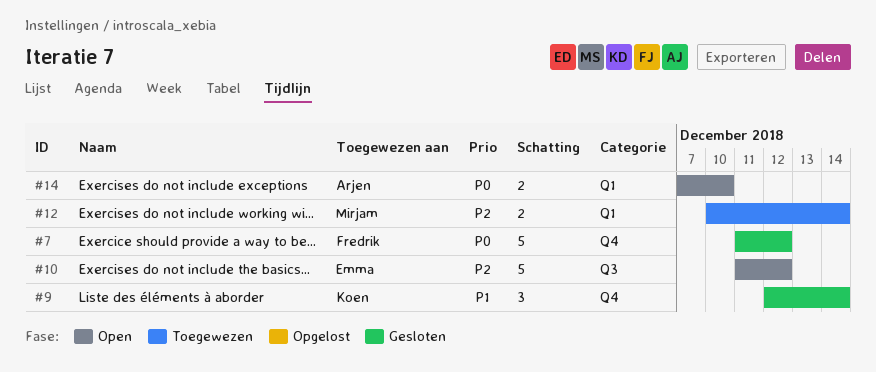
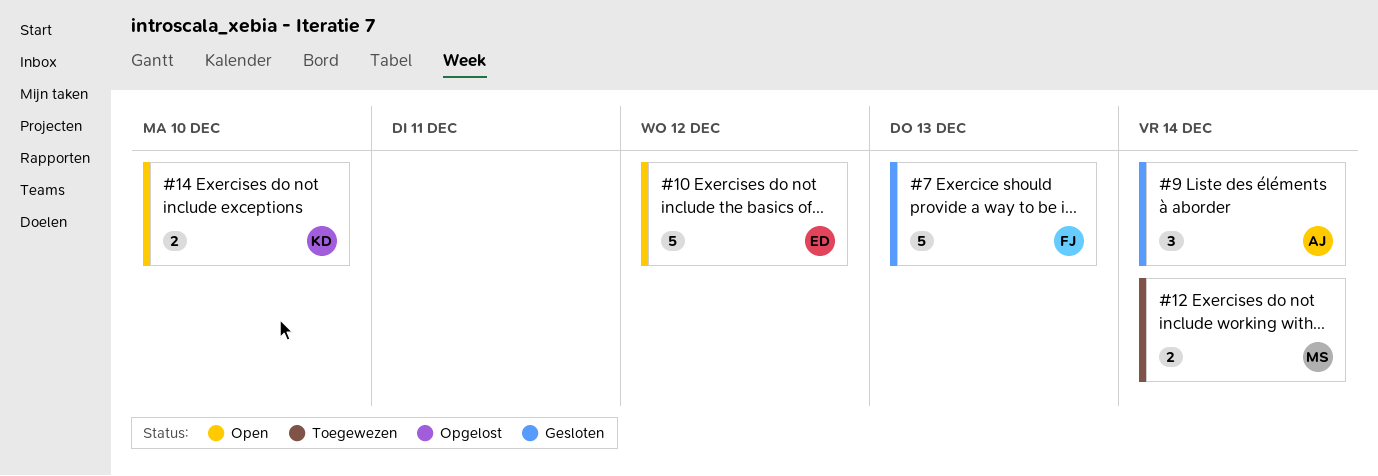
#7, due: Dec 12 -> Dec 13
#9, owner: Koen -> Arjen
#14, owner: Arjen -> Koen

